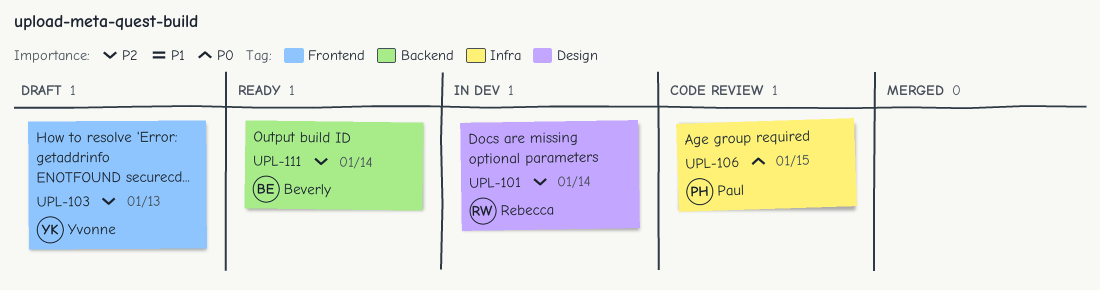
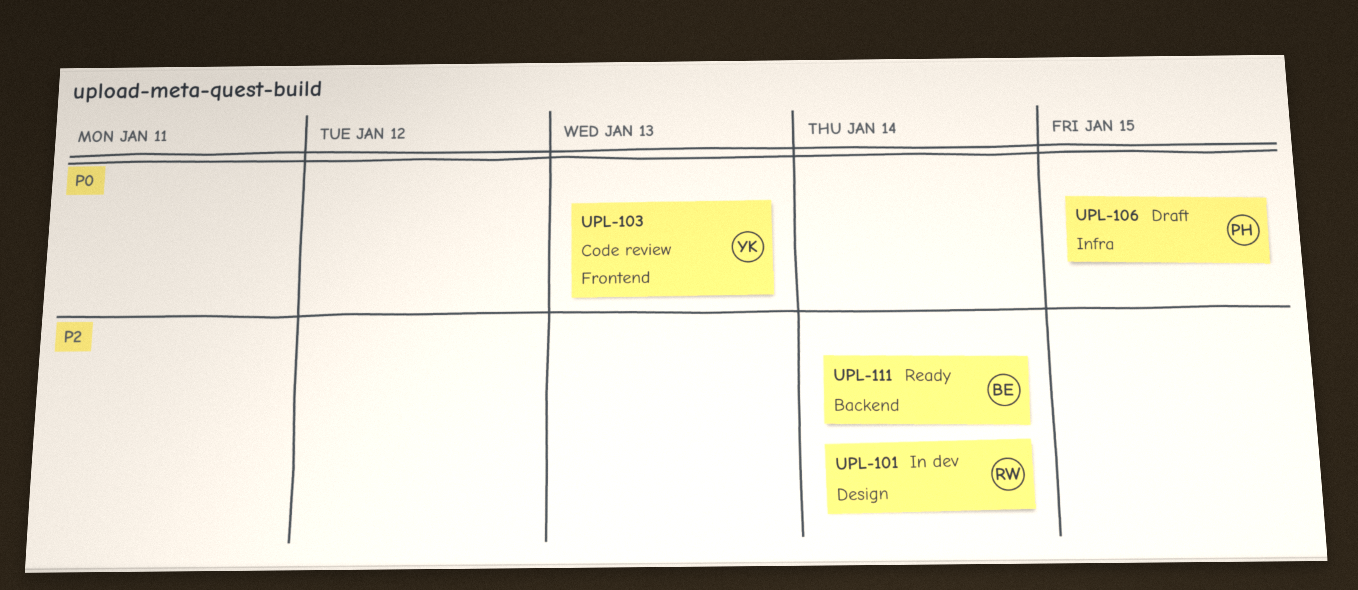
UPL-103, status: Draft -> Code review
UPL-103, priority: P2 -> P0
UPL-106, status: Code review -> Draft

